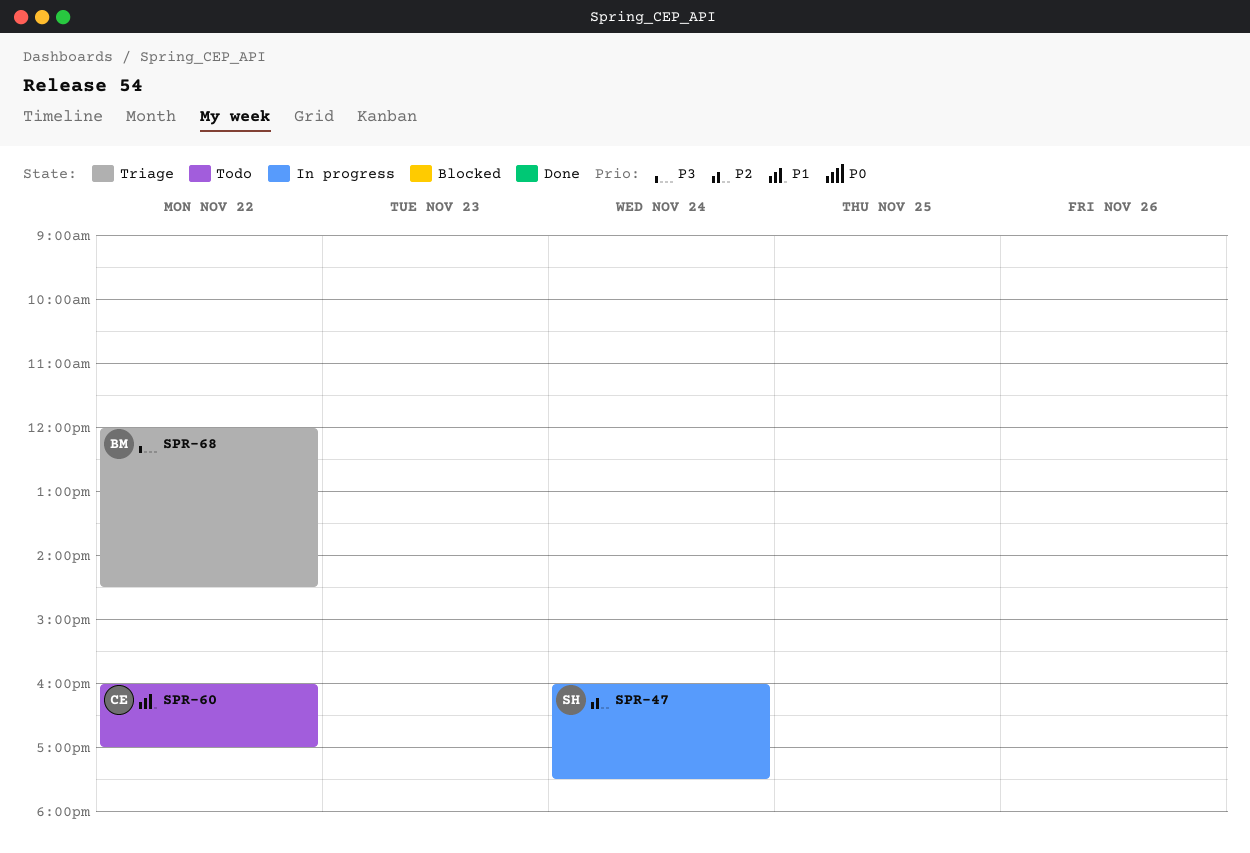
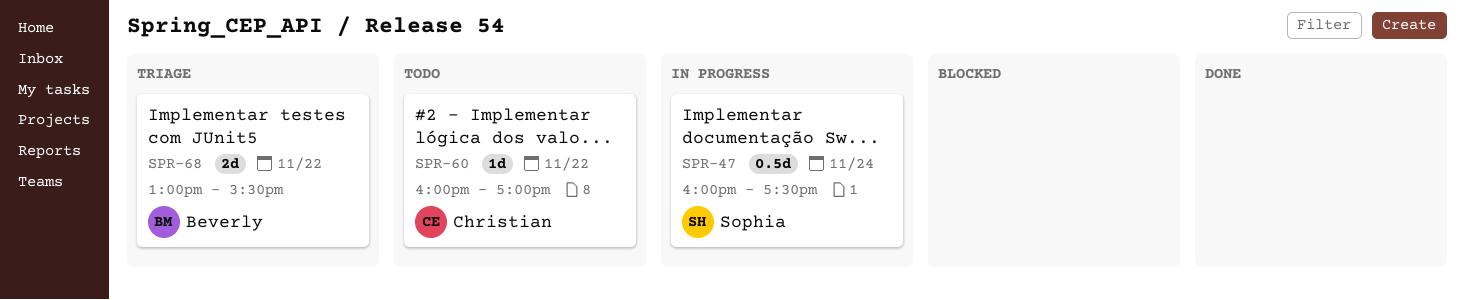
SPR-68, begins: 12:00 -> 13:00
SPR-68, ends: 14:30 -> 15:30

